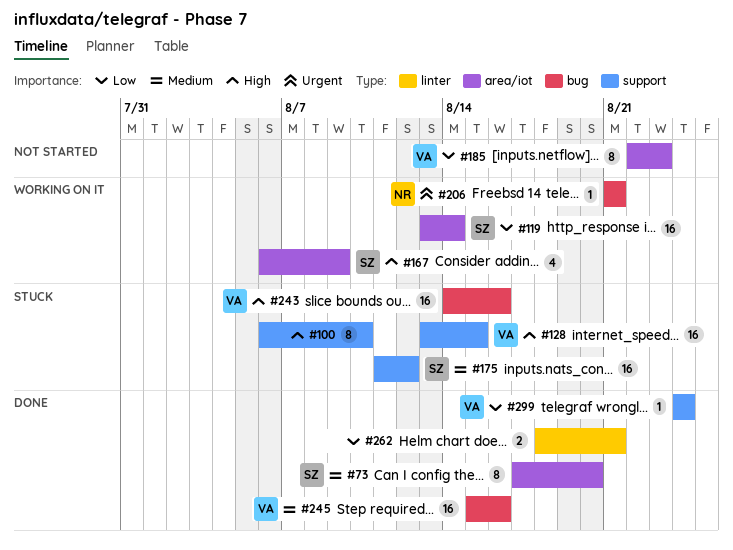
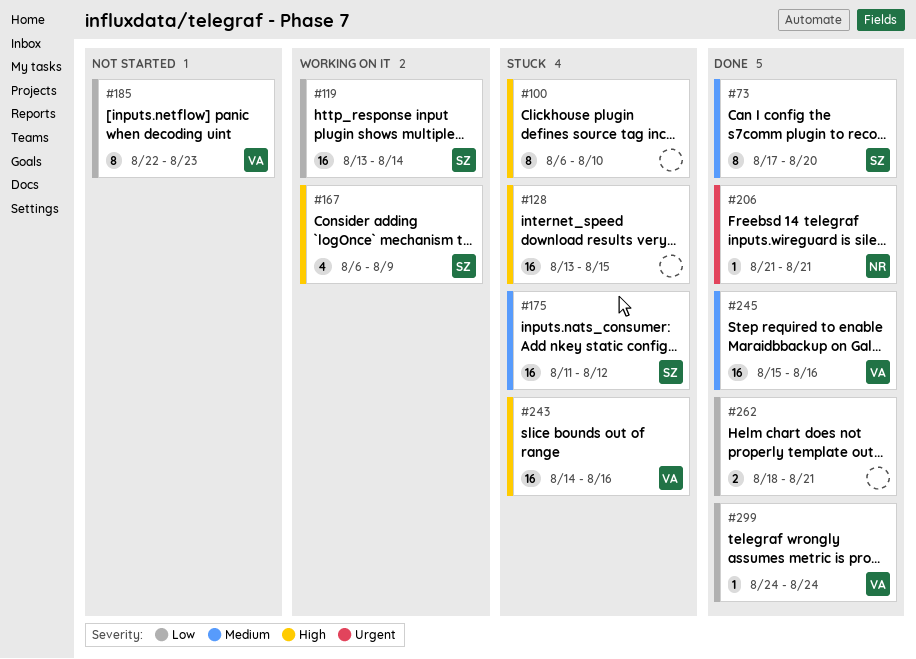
#128, owner: VA -> none
#206, status: Working on it -> Done

